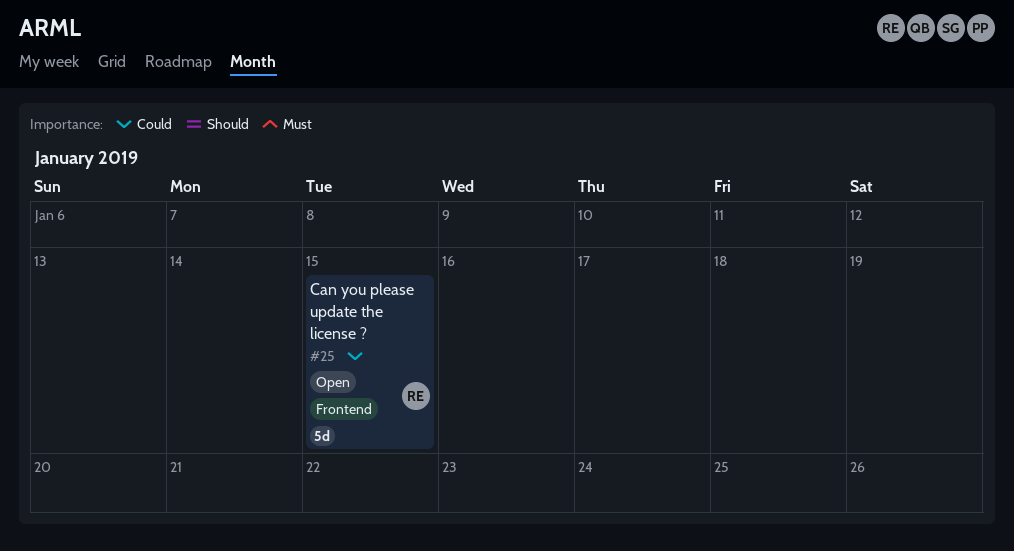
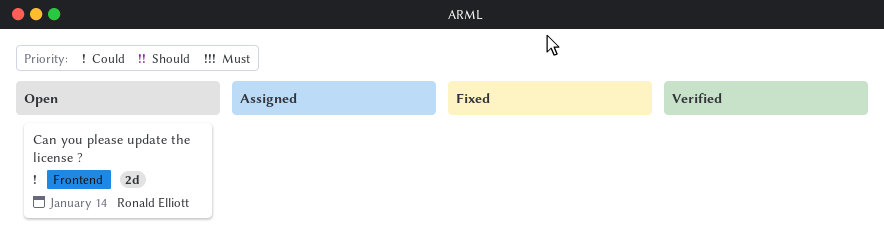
Can you please update the license ?, estimate: 5d -> 2d
Can you please update the license ?, due: Jan 15 -> Jan 14

